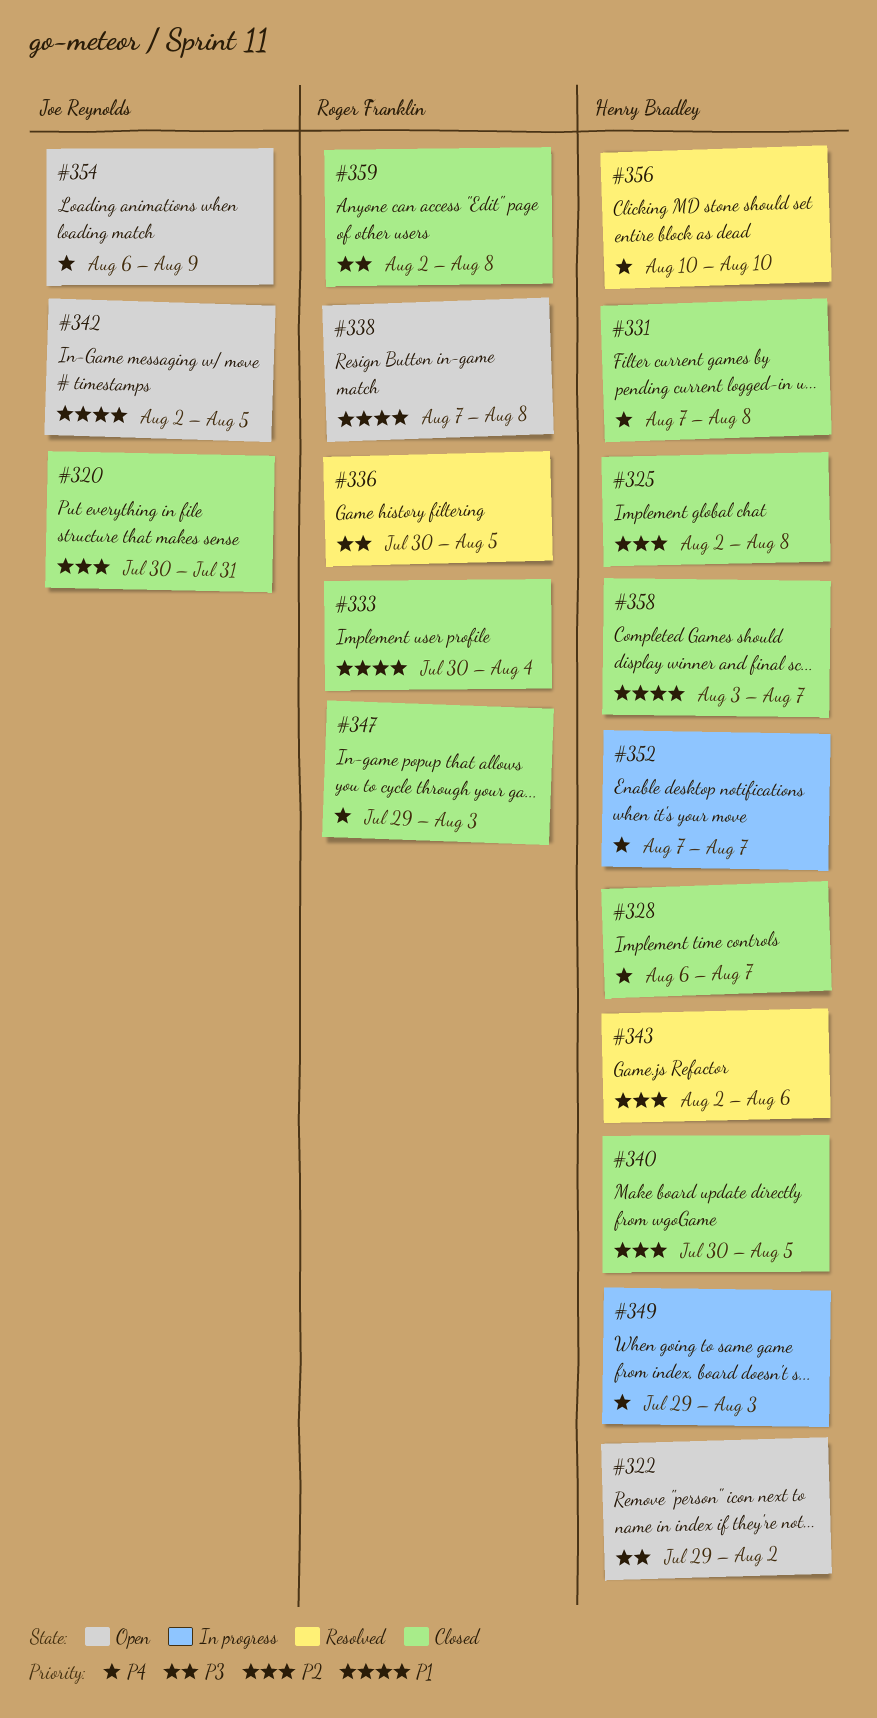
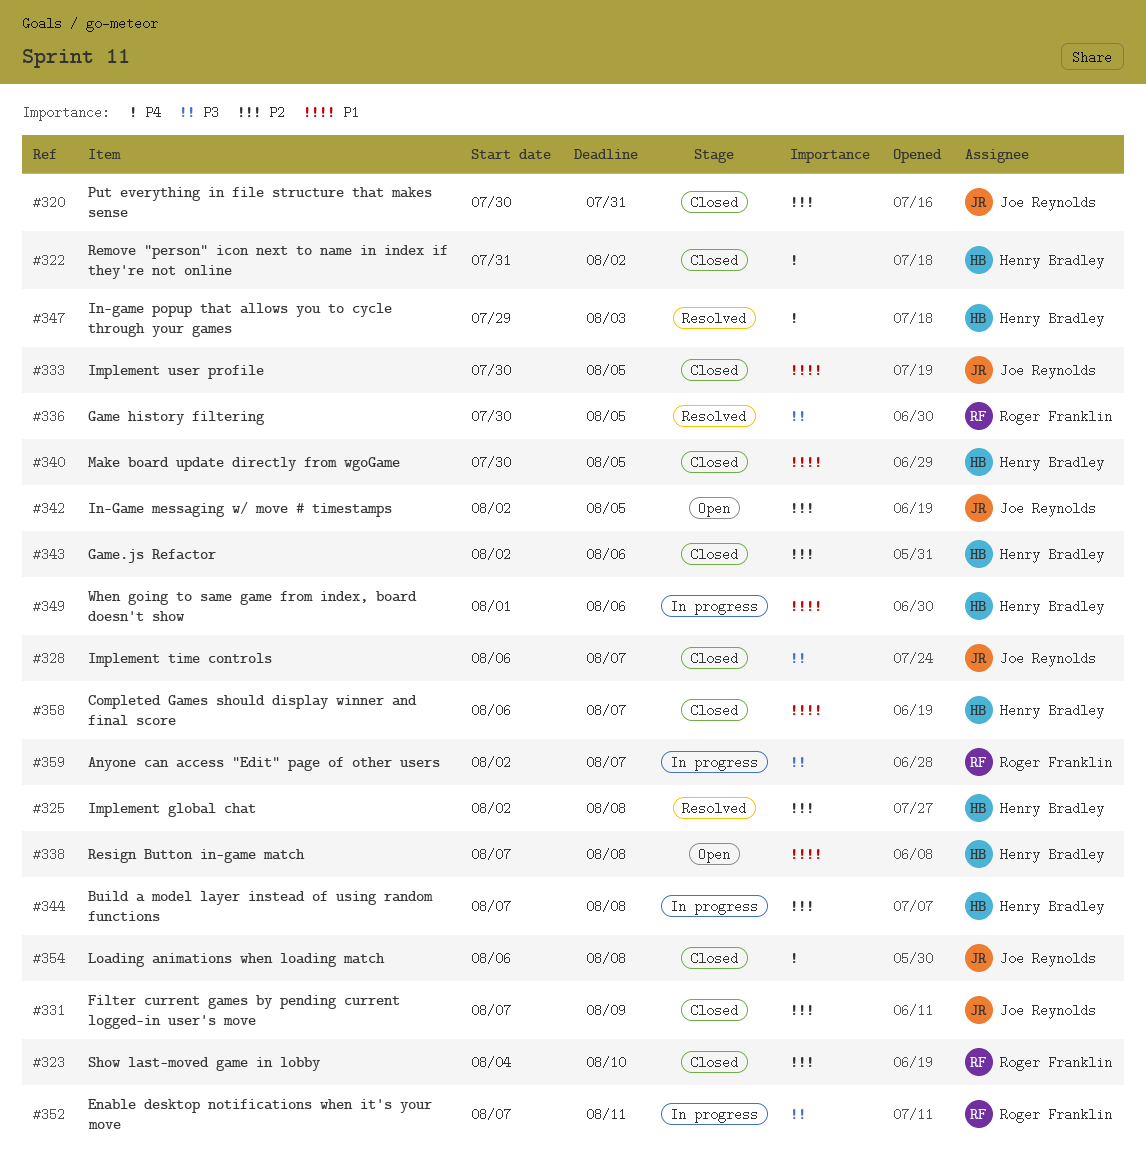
#322, status: Open -> Closed
#322, priority: P3 -> P4
#322, start: Jul 29 -> Jul 31
#323: none -> present
#325, status: Closed -> Resolved
#328, owner: Henry Bradley -> Joe Reynolds
#328, priority: P4 -> P3
#331, owner: Henry Bradley -> Joe Reynolds
#331, priority: P4 -> P2
#331, due: Aug 8 -> Aug 9
#333, owner: Roger Franklin -> Joe Reynolds
#333, due: Aug 4 -> Aug 5
#338, owner: Roger Franklin -> Henry Bradley
#340, priority: P2 -> P1
#342, priority: P1 -> P2
#343, status: Resolved -> Closed
#344: none -> present
#347, status: Closed -> Resolved
#347, owner: Roger Franklin -> Henry Bradley
#349, priority: P4 -> P1
#349, start: Jul 29 -> Aug 1
#349, due: Aug 3 -> Aug 6
#352, owner: Henry Bradley -> Roger Franklin
#352, priority: P4 -> P3
#352, due: Aug 7 -> Aug 11
#354, status: Open -> Closed
#354, due: Aug 9 -> Aug 8
#356: present -> none
#358, start: Aug 3 -> Aug 6
#359, status: Closed -> In progress
#359, due: Aug 8 -> Aug 7

